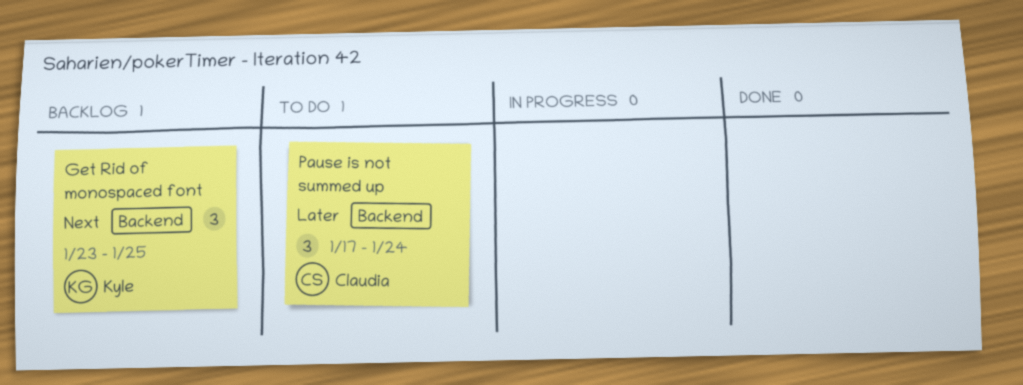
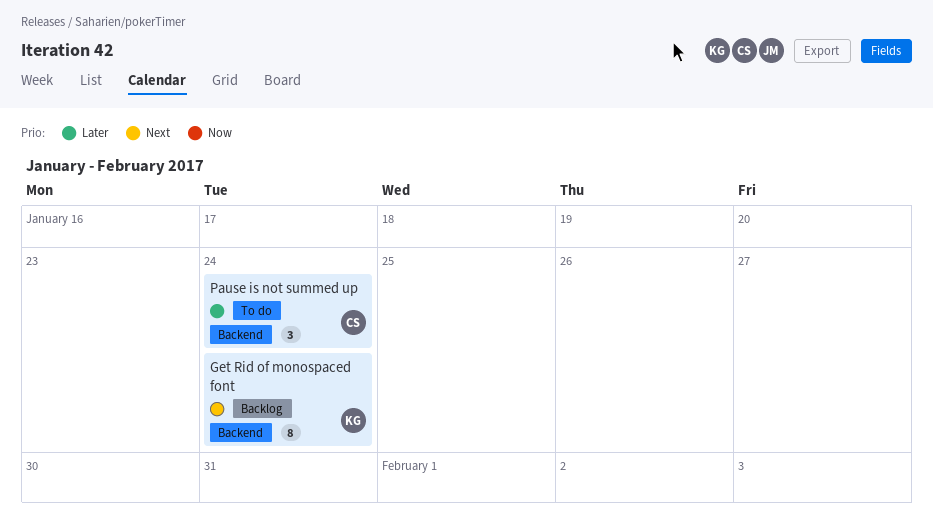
Get Rid of monospaced font, estimate: 3 -> 8
Get Rid of monospaced font, due: Jan 25 -> Jan 24

